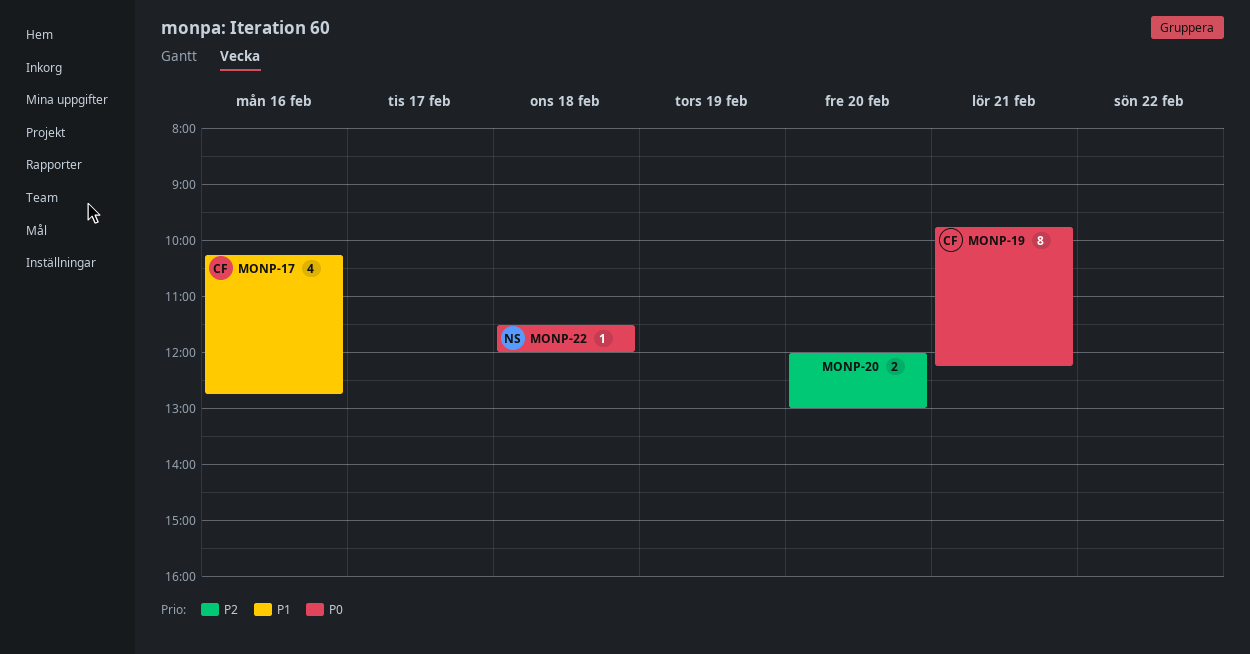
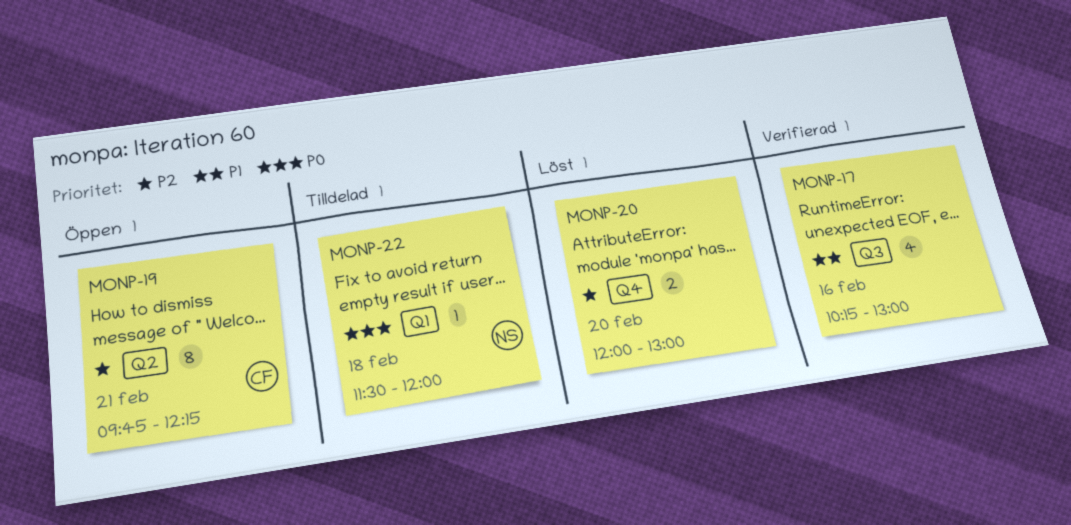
MONP-17, owner: CF -> none
MONP-17, ends: 12:45 -> 13:00
MONP-19, priority: P0 -> P2

